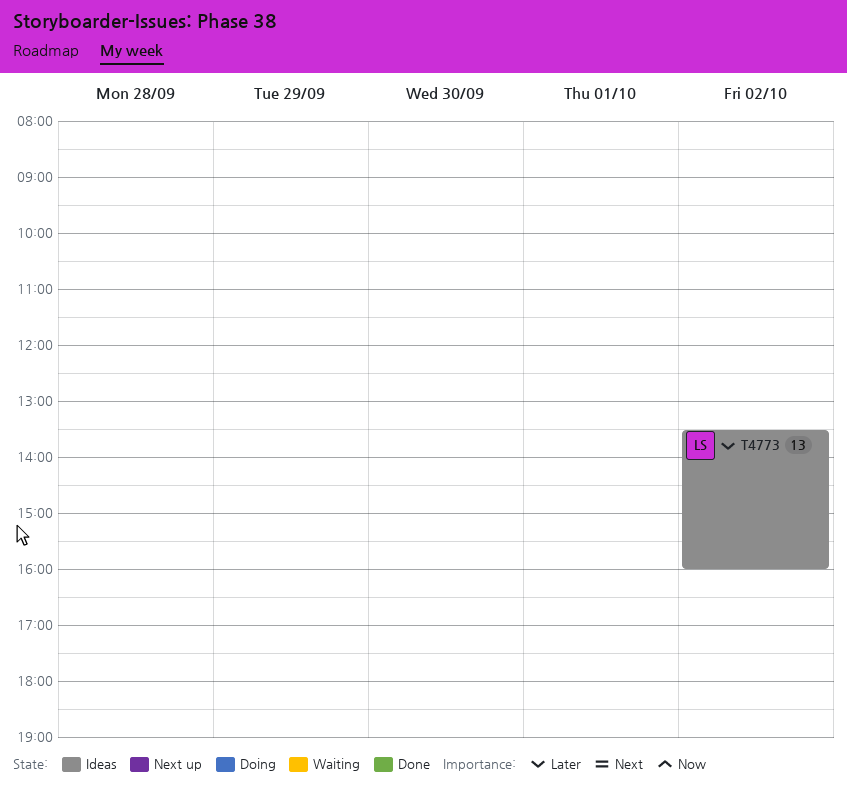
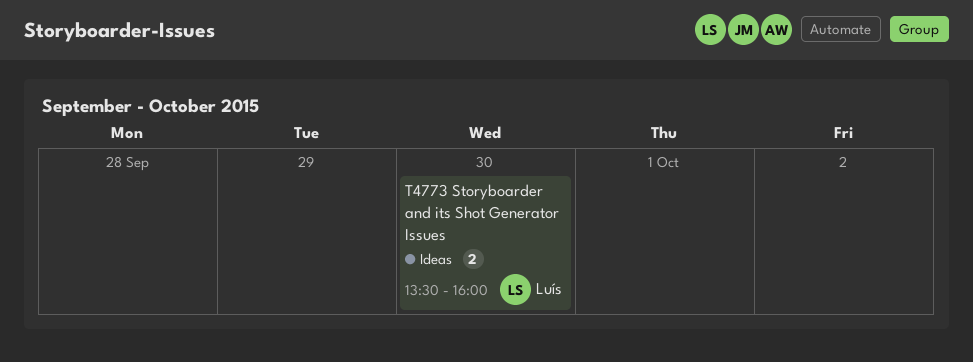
T4773, estimate: 13 -> 2
T4773, day: Oct 2 -> Sep 30

